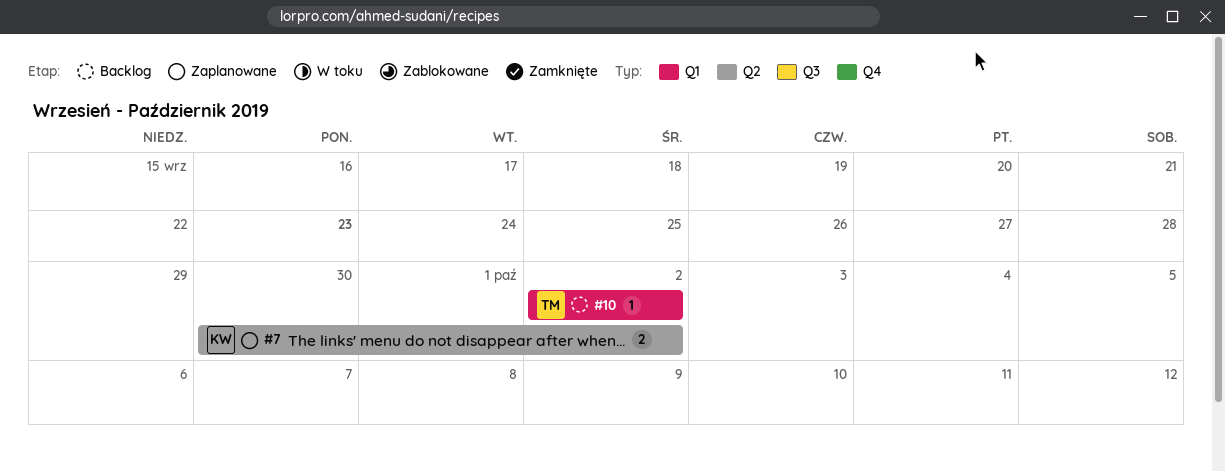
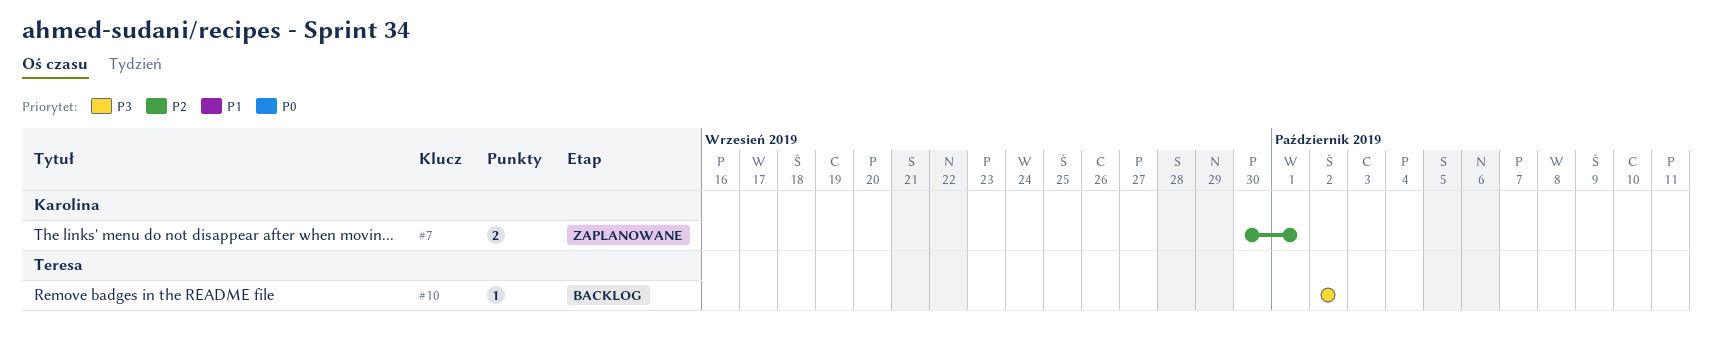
#7, due: Oct 2 -> Oct 1

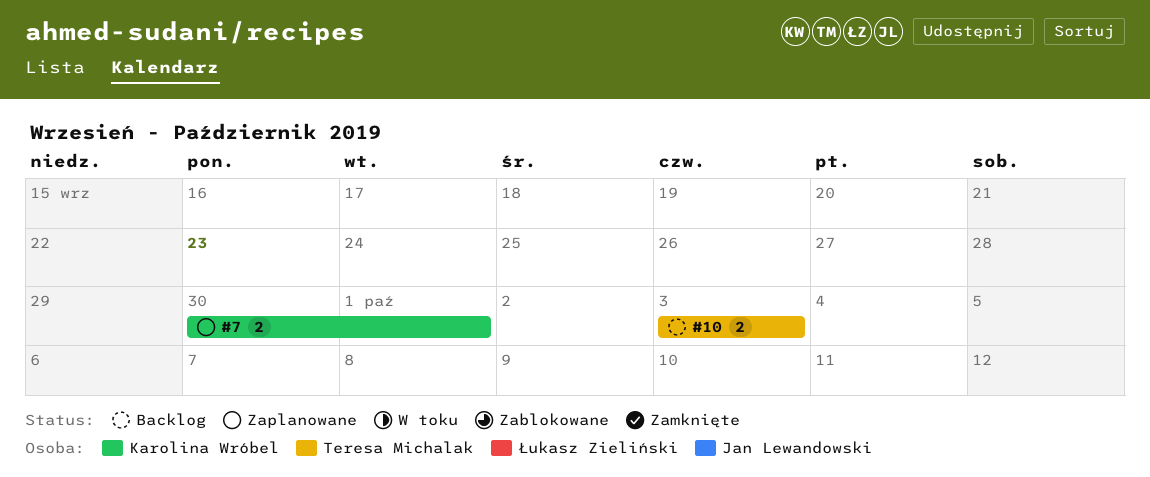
#10, estimate: 1 -> 2
#10, start: Oct 2 -> Oct 3
#10, due: Oct 2 -> Oct 3

